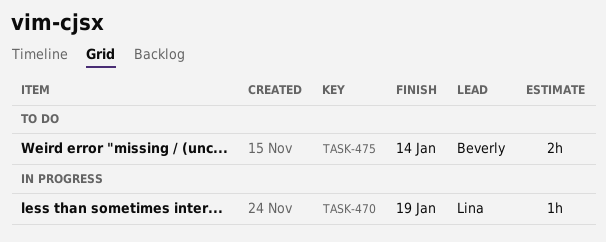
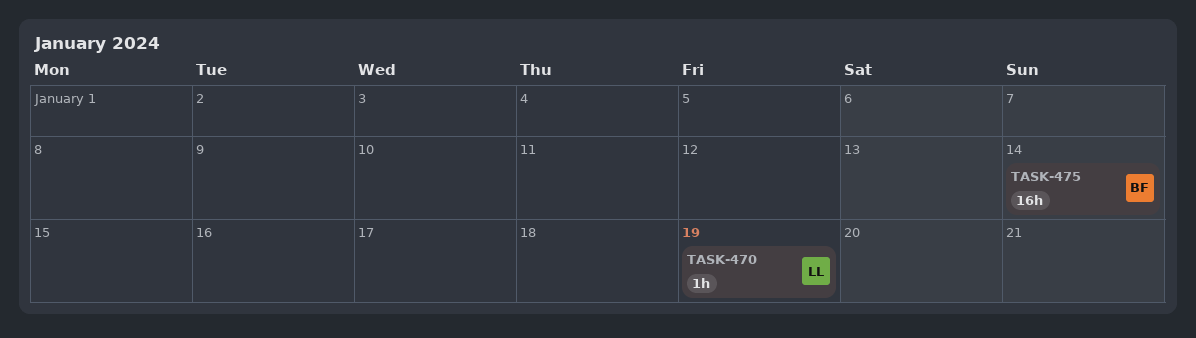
TASK-475, estimate: 2h -> 16h

